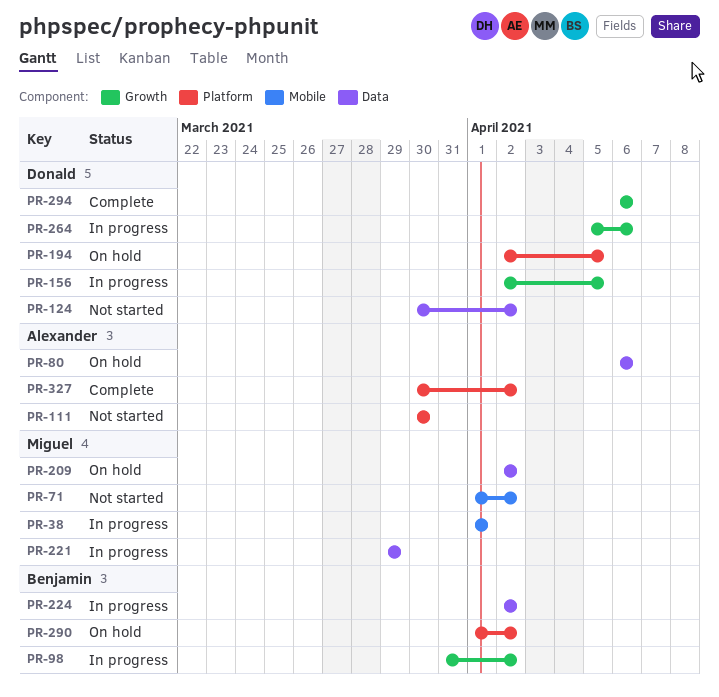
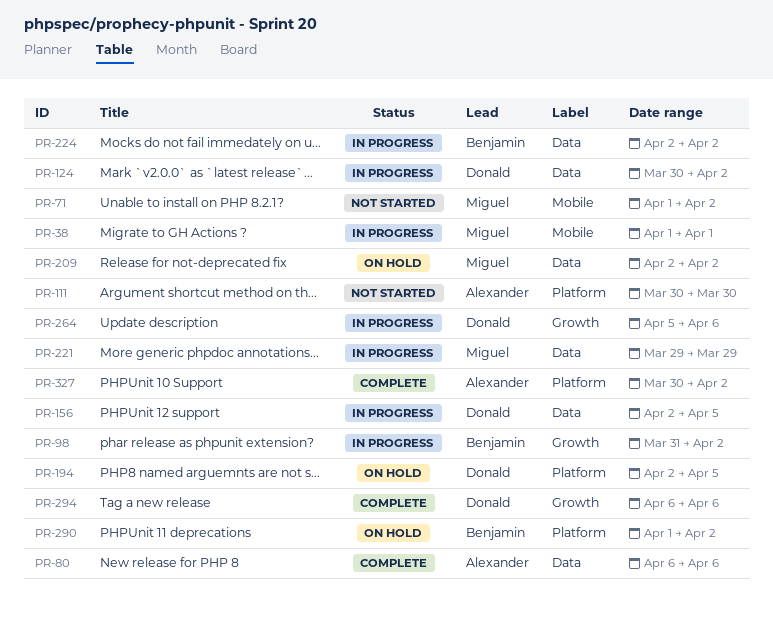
PR-80, status: On hold -> Complete
PR-124, status: Not started -> In progress
PR-156, label: Growth -> Data

